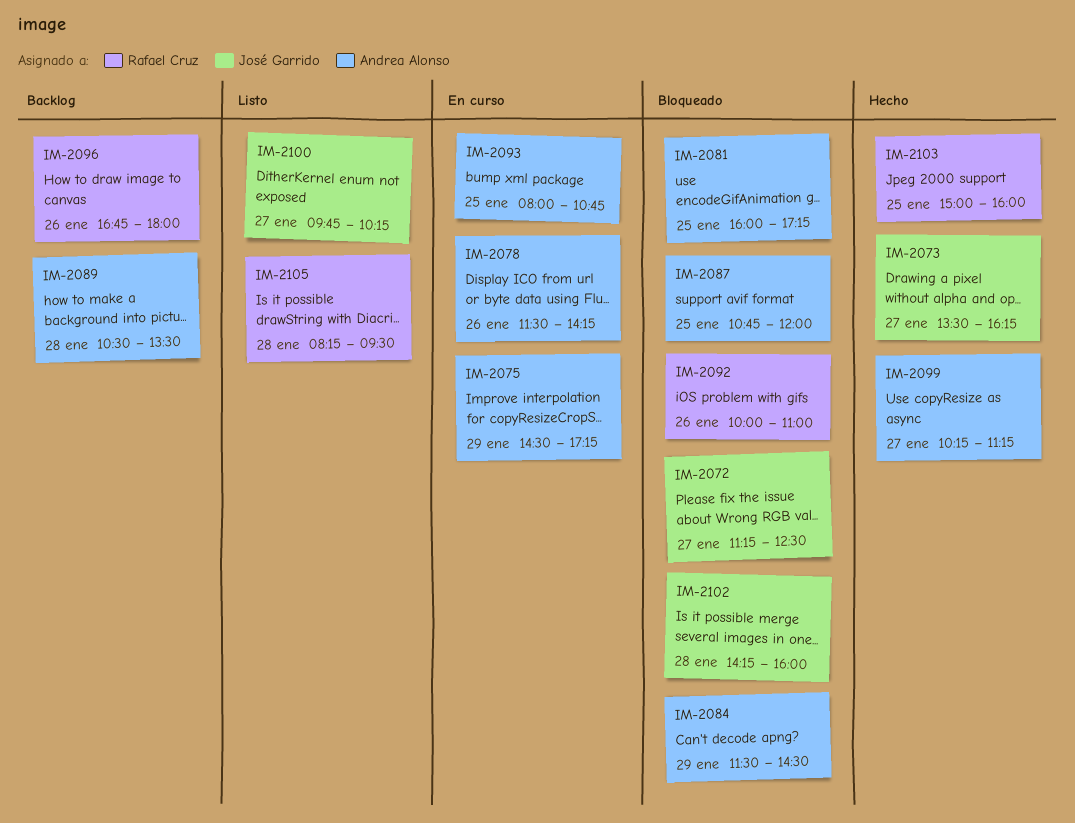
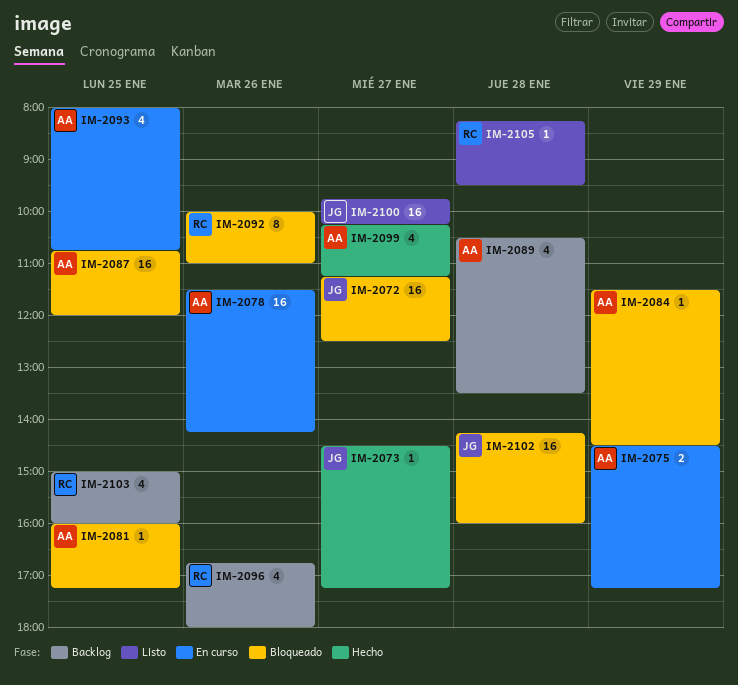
IM-2073, begins: 13:30 -> 14:30
IM-2073, ends: 16:15 -> 17:15
IM-2103, status: Hecho -> Backlog

